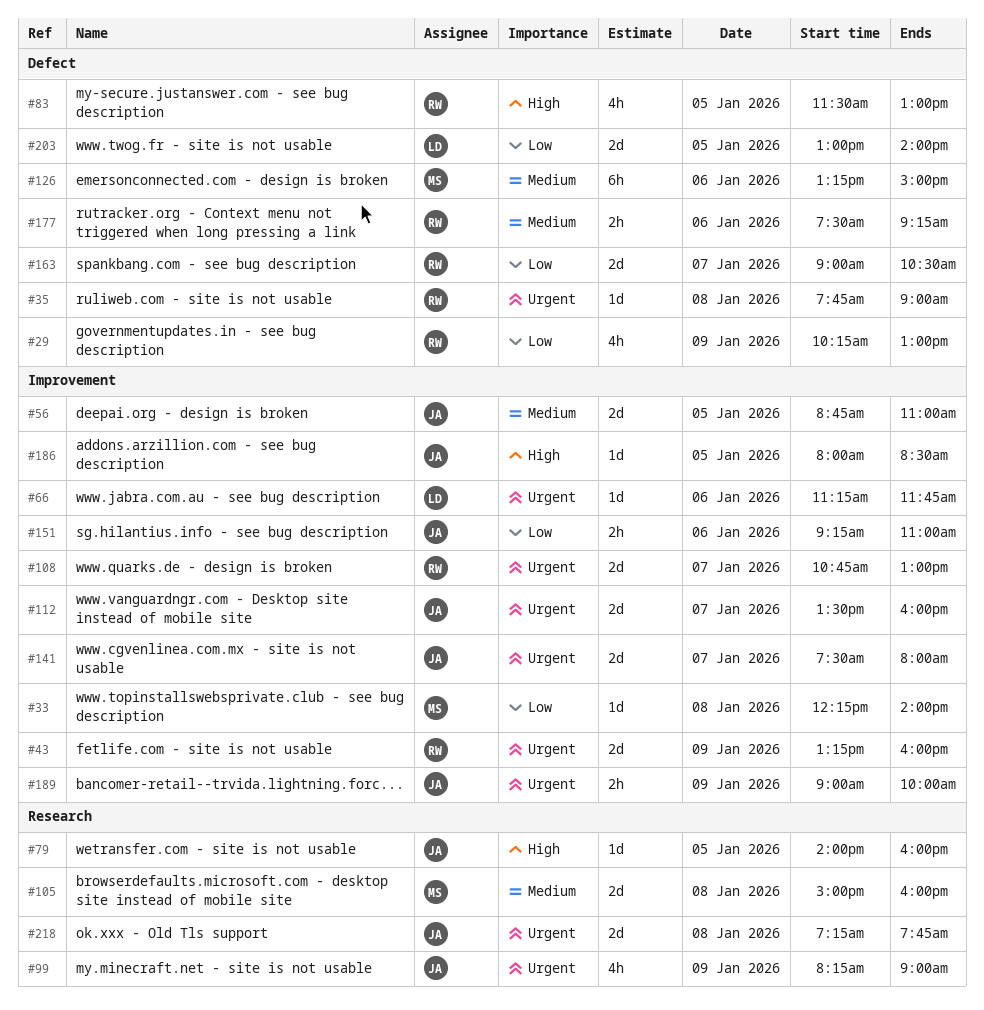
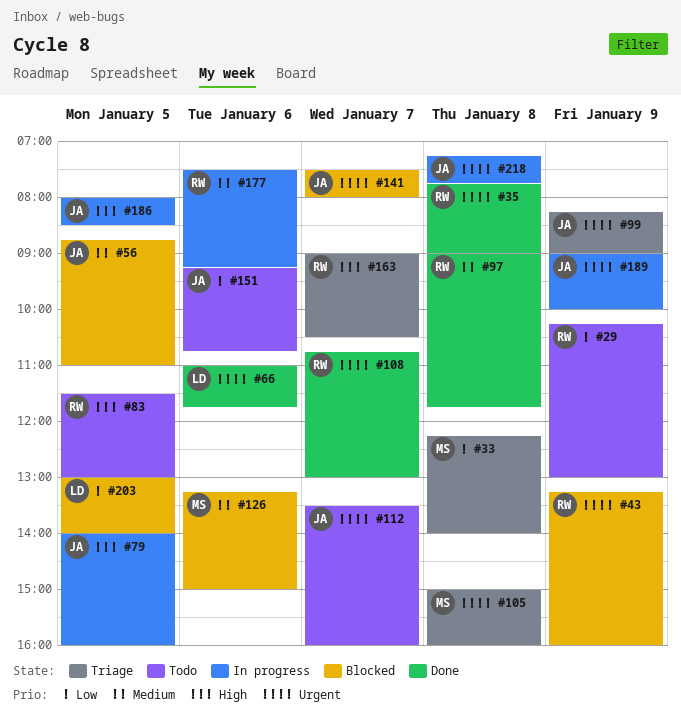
#66, begins: 11:15 -> 11:00
#97: none -> present
#105, priority: Medium -> Urgent
#151, ends: 11:00 -> 10:45
#163, priority: Low -> High

